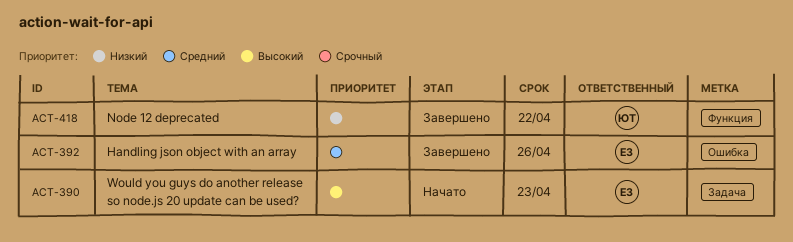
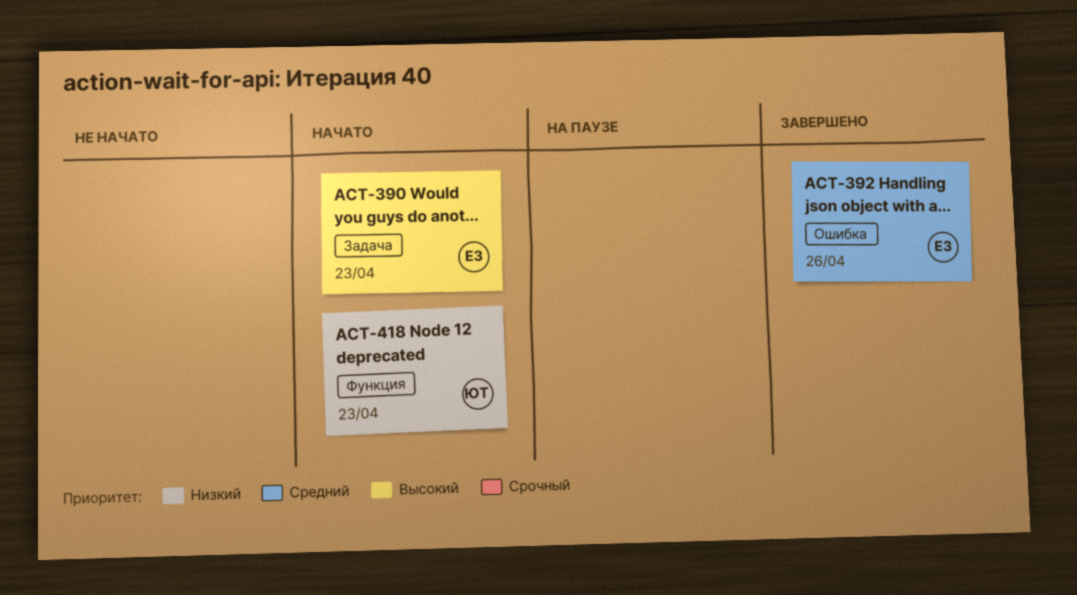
ACT-418, status: Завершено -> Начато
ACT-418, due: Apr 22 -> Apr 23

